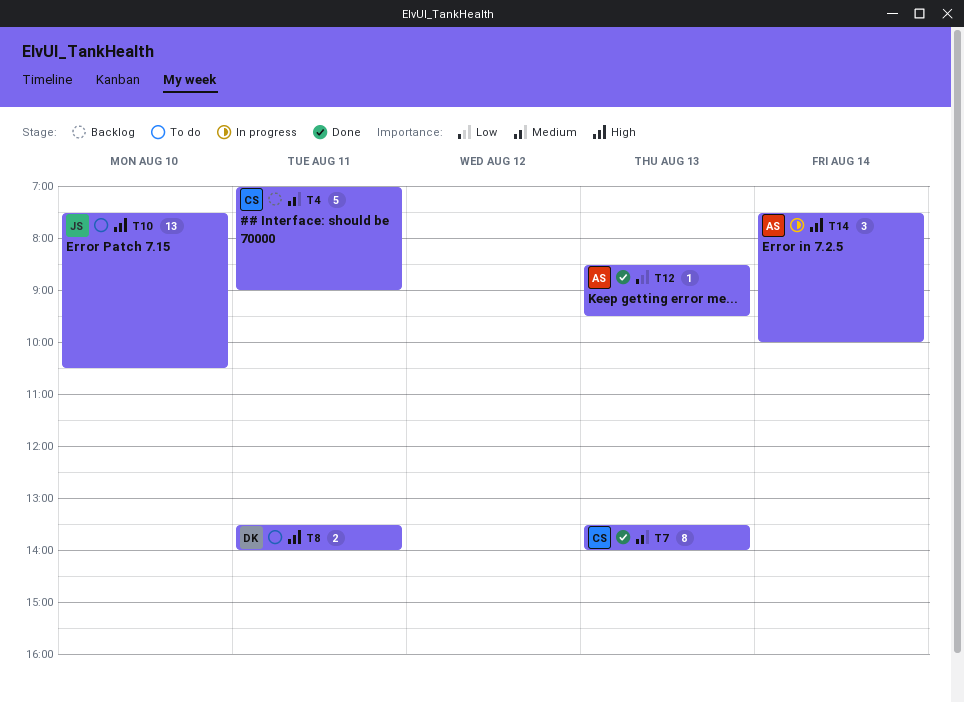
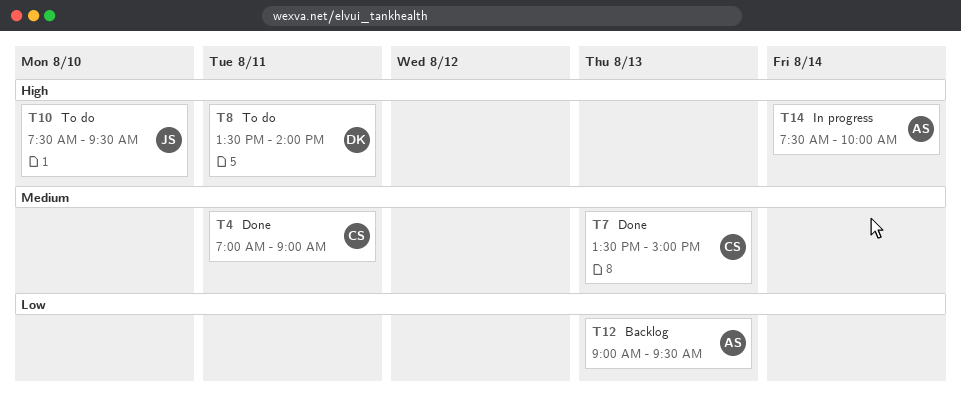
T4, status: Backlog -> Done
T7, ends: 14:00 -> 15:00
T10, ends: 10:30 -> 09:30
T12, status: Done -> Backlog
T12, begins: 08:30 -> 09:00

